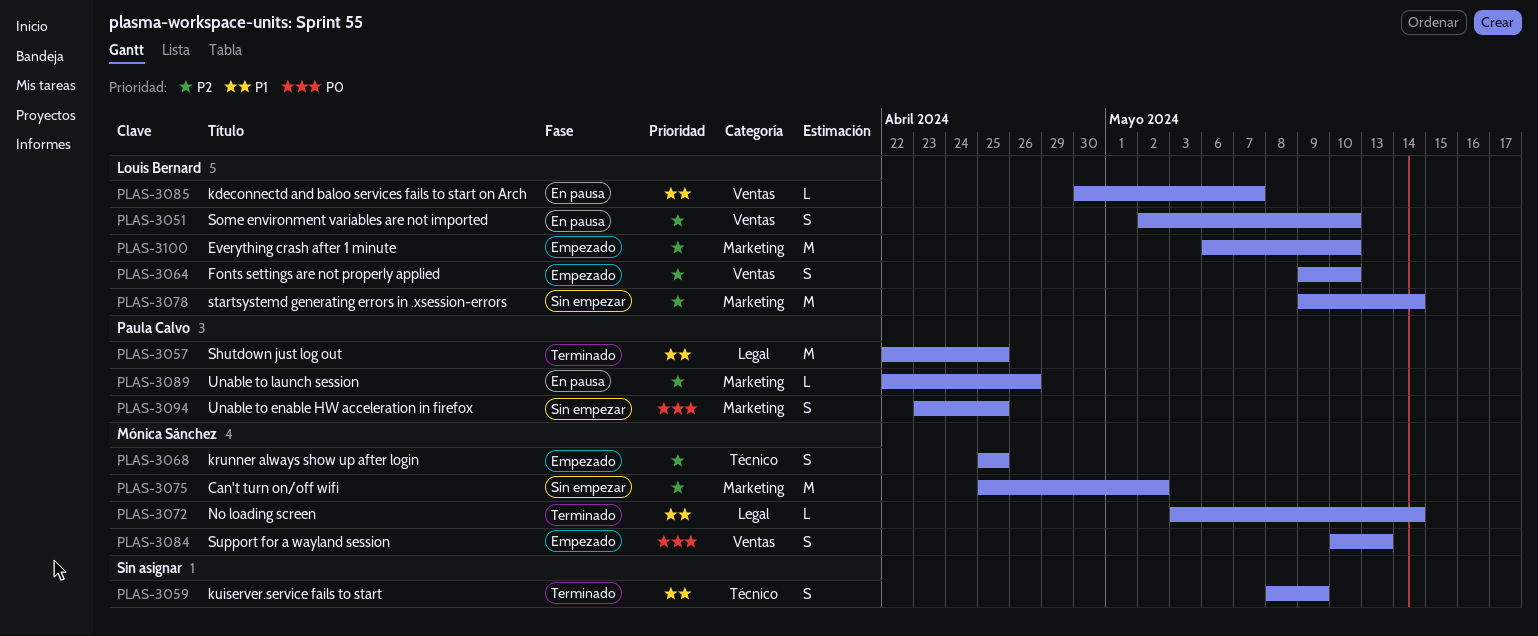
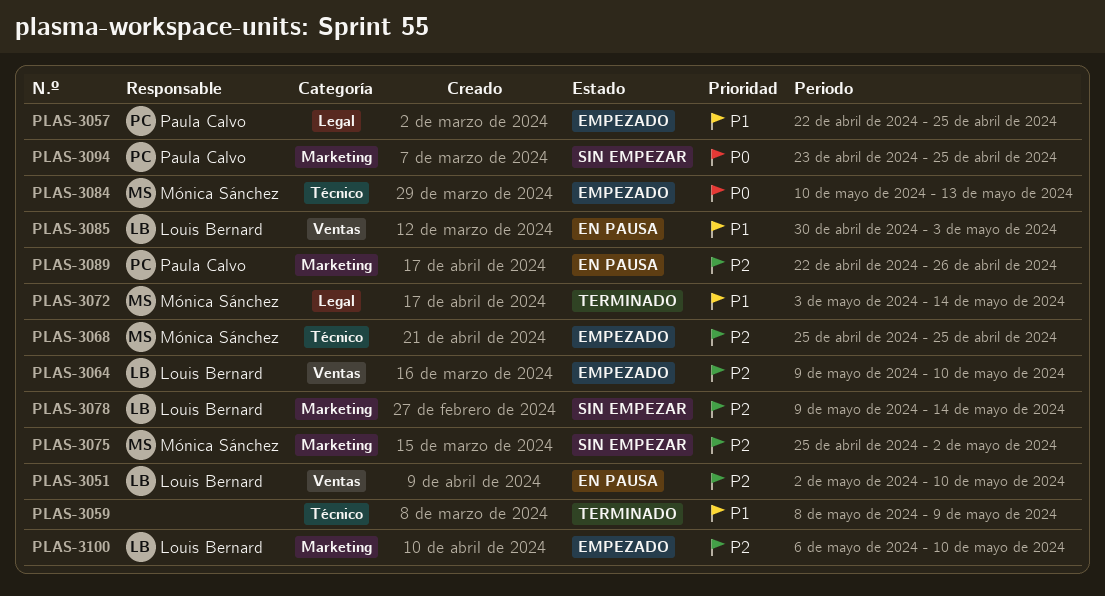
PLAS-3057, status: Terminado -> Empezado
PLAS-3084, label: Ventas -> Técnico
PLAS-3085, due: May 7 -> May 3

